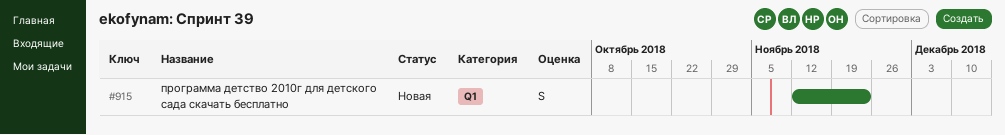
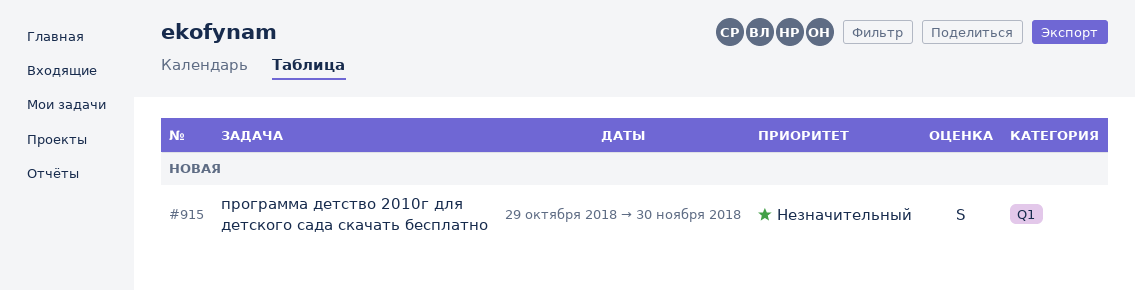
#915, start: Nov 12 -> Oct 29
#915, due: Nov 23 -> Nov 30

